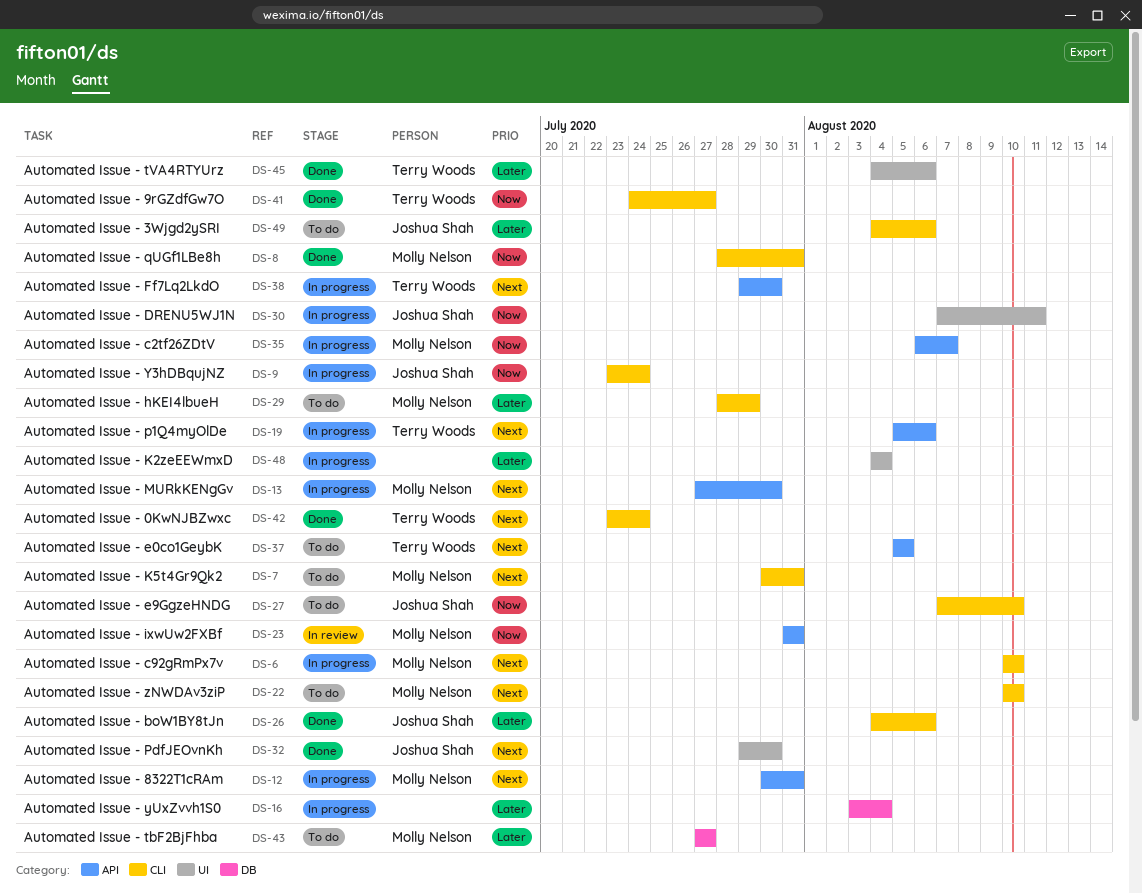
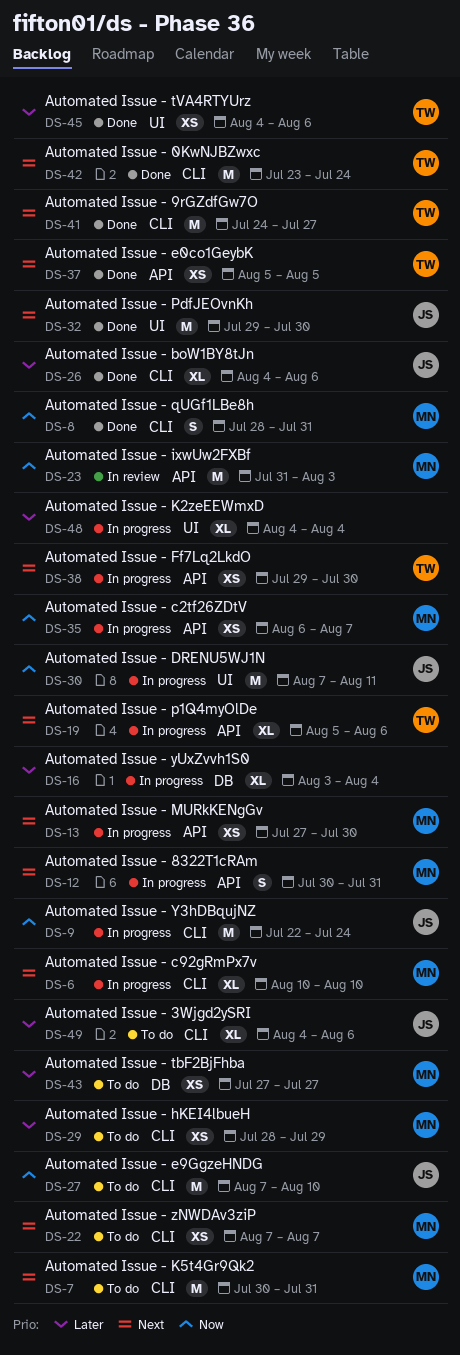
DS-9, start: Jul 23 -> Jul 22
DS-22, start: Aug 10 -> Aug 7
DS-22, due: Aug 10 -> Aug 7
DS-23, due: Jul 31 -> Aug 3
DS-37, status: To do -> Done
DS-41, priority: Now -> Next

